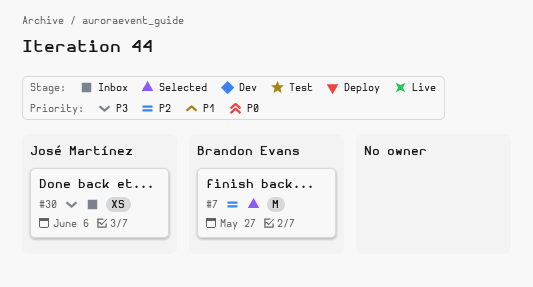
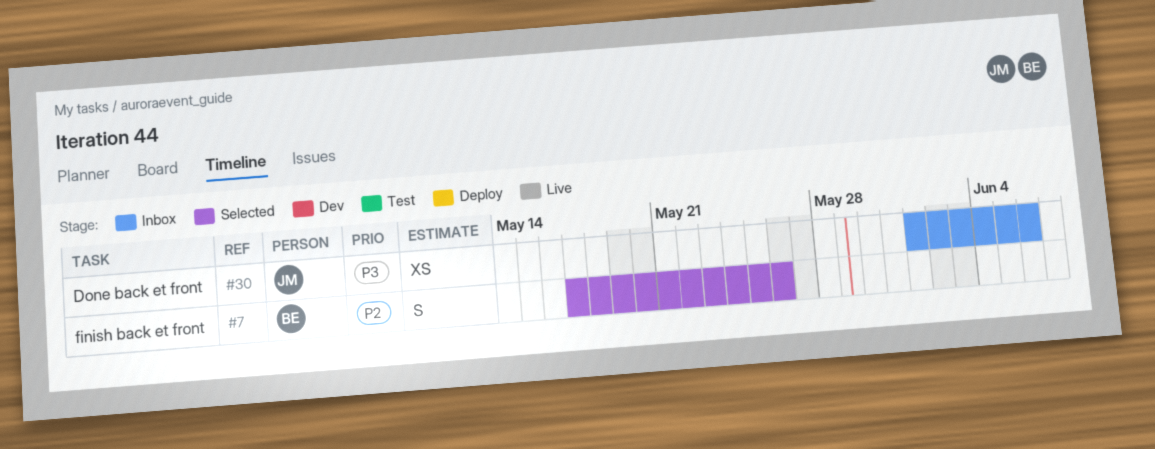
#7, estimate: M -> S
#7, due: May 27 -> May 26

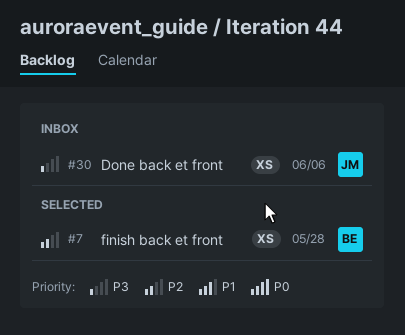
#7, estimate: S -> XS
#7, due: May 26 -> May 28

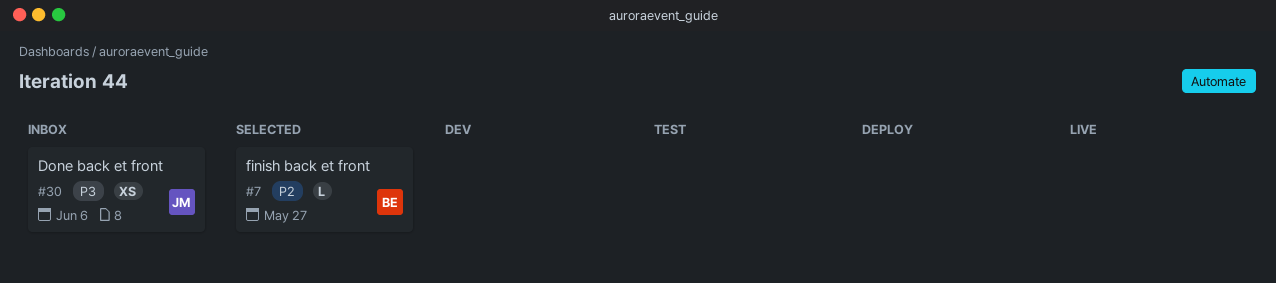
#7, estimate: XS -> L
#7, due: May 28 -> May 27

